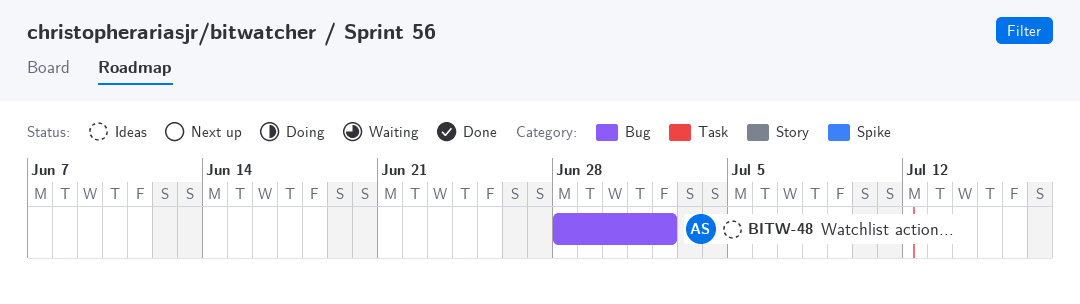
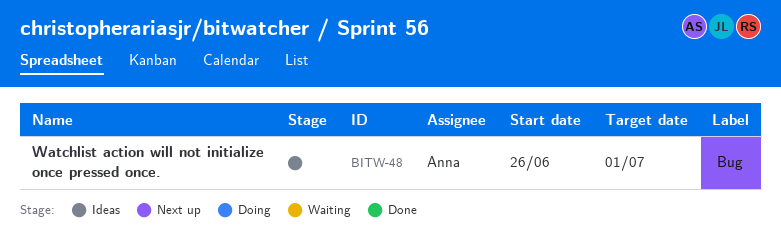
BITW-48, start: Jun 28 -> Jun 26
BITW-48, due: Jul 2 -> Jul 1

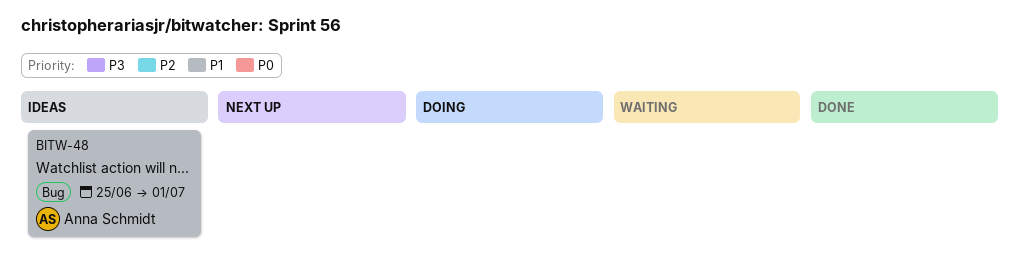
BITW-48, start: Jun 26 -> Jun 25

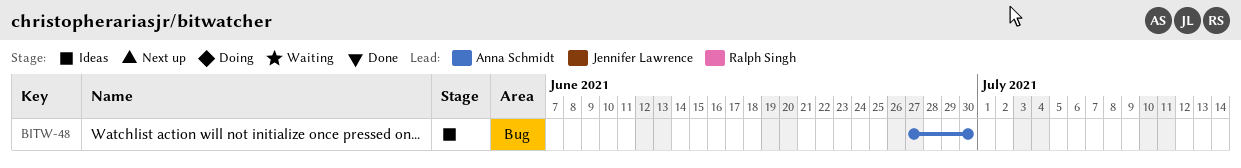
BITW-48, start: Jun 25 -> Jun 27
BITW-48, due: Jul 1 -> Jun 30

